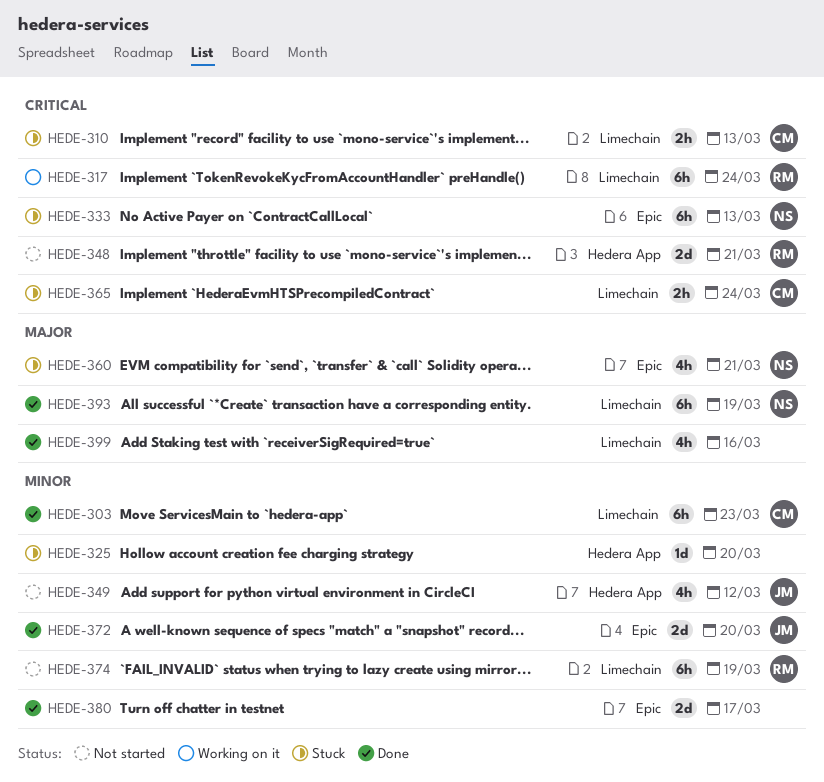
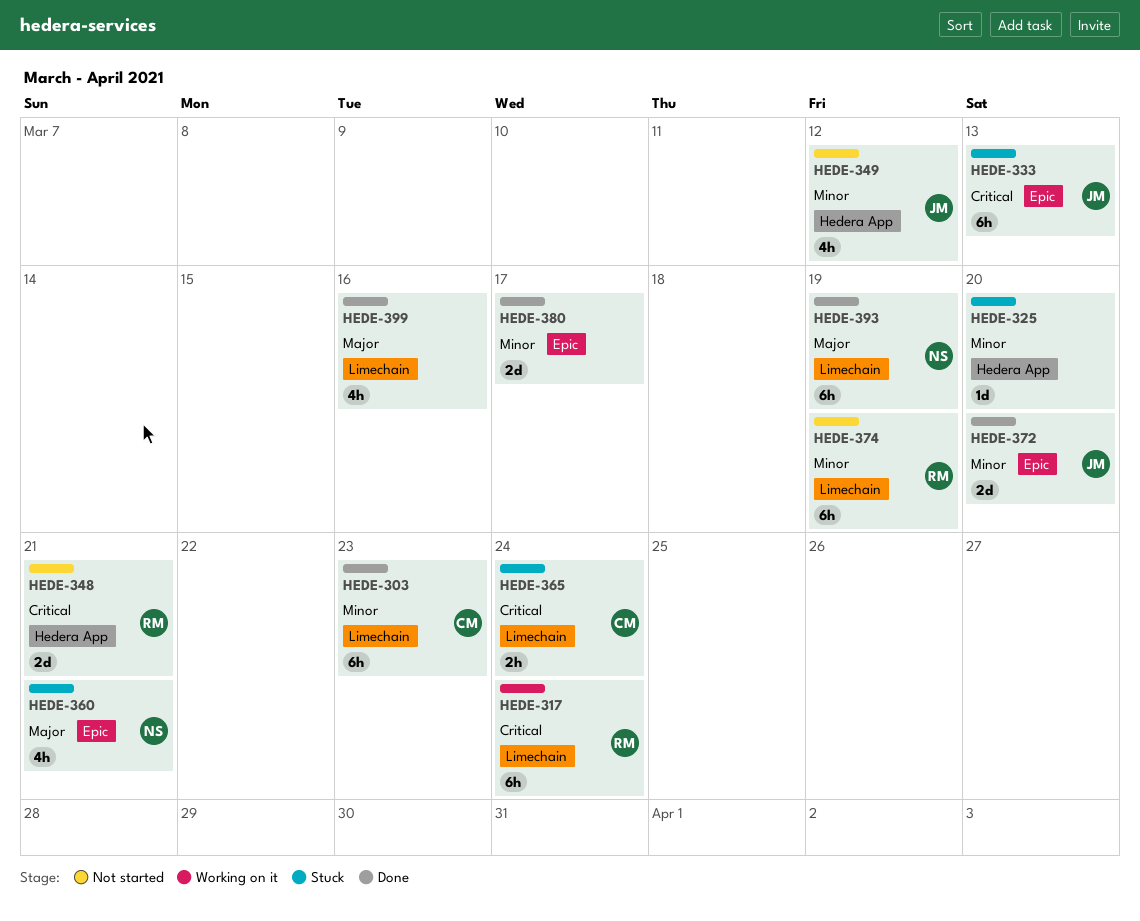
HEDE-310: present -> none
HEDE-333, owner: NS -> JM

